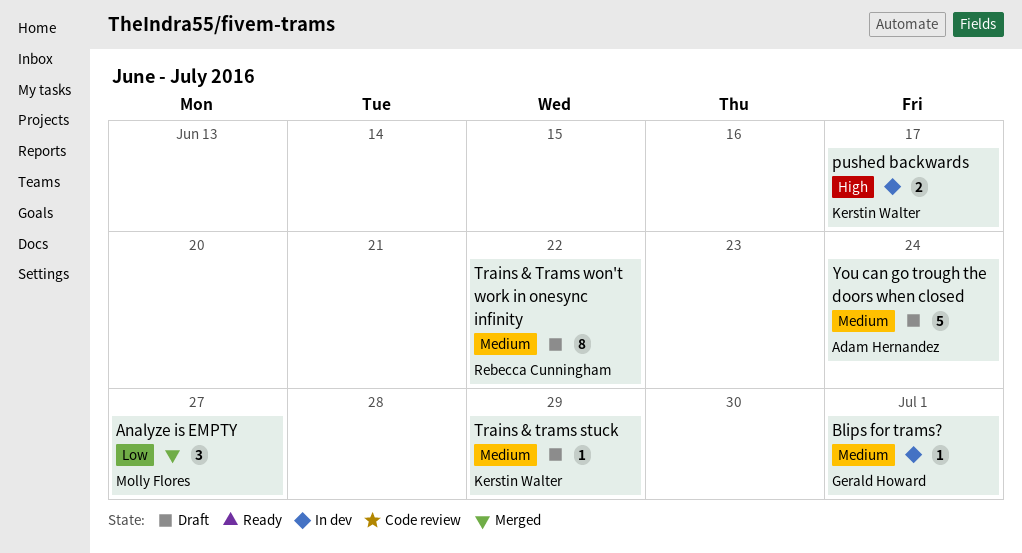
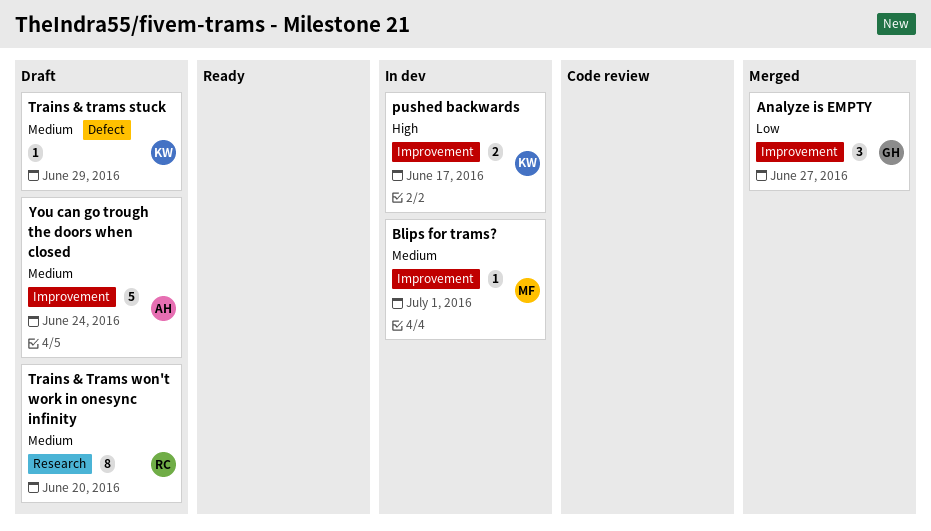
Analyze is EMPTY, owner: Molly Flores -> Gerald Howard
Blips for trams?, owner: Gerald Howard -> Molly Flores
Trains & Trams won't work in onesync infinity, due: Jun 22 -> Jun 20

